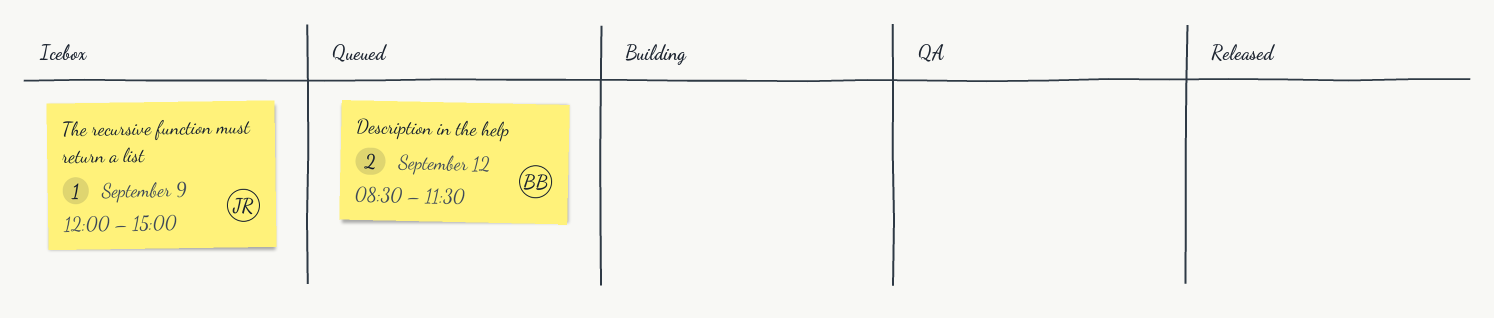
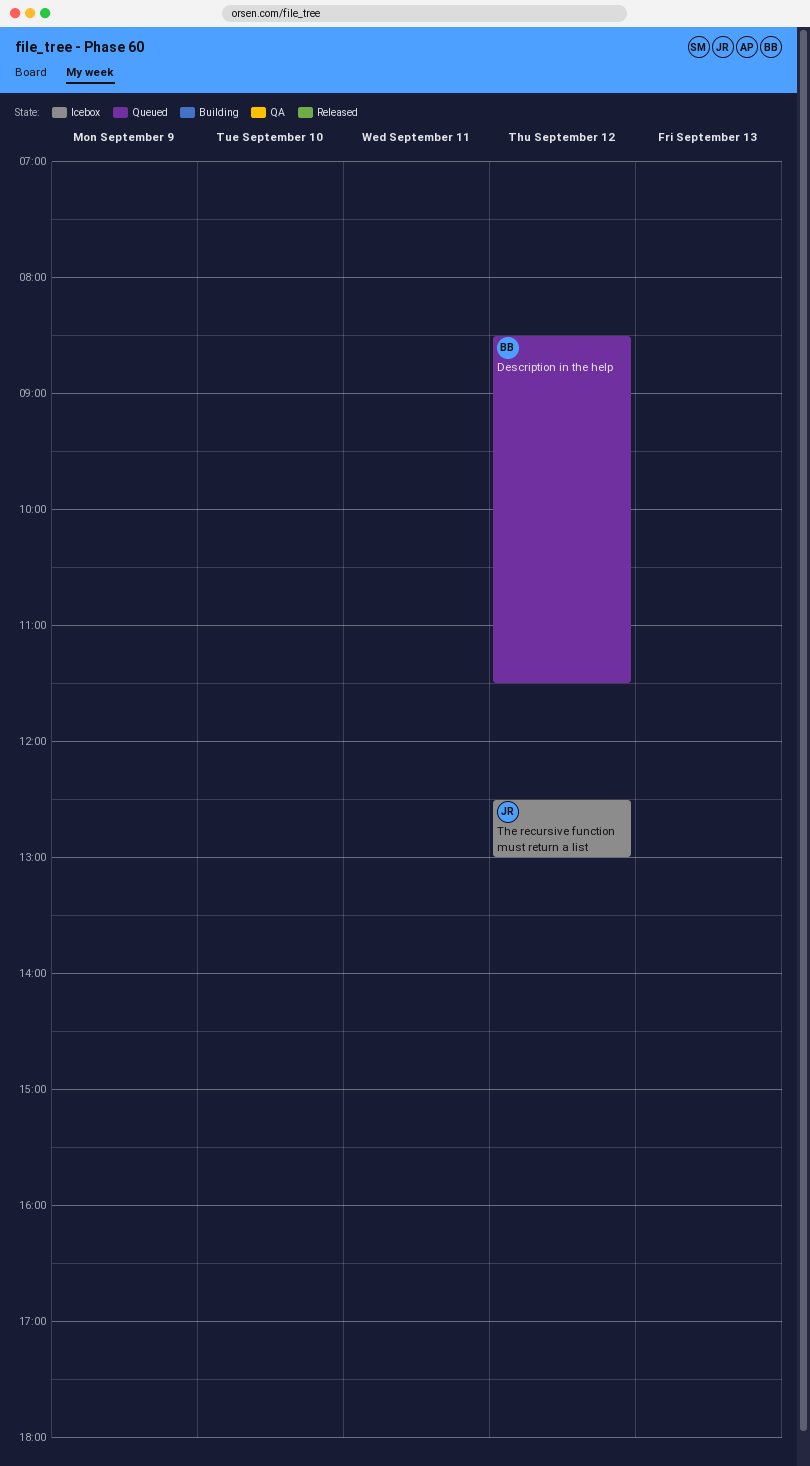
The recursive function must return a list, day: Sep 9 -> Sep 12
The recursive function must return a list, begins: 12:00 -> 12:30
The recursive function must return a list, ends: 15:00 -> 13:00

